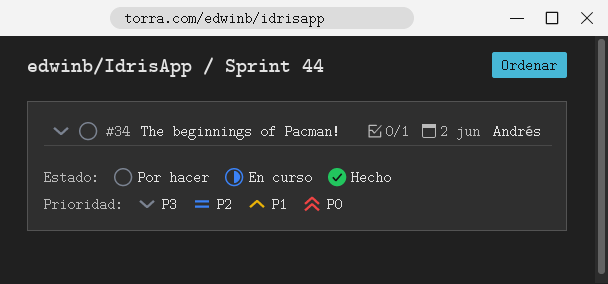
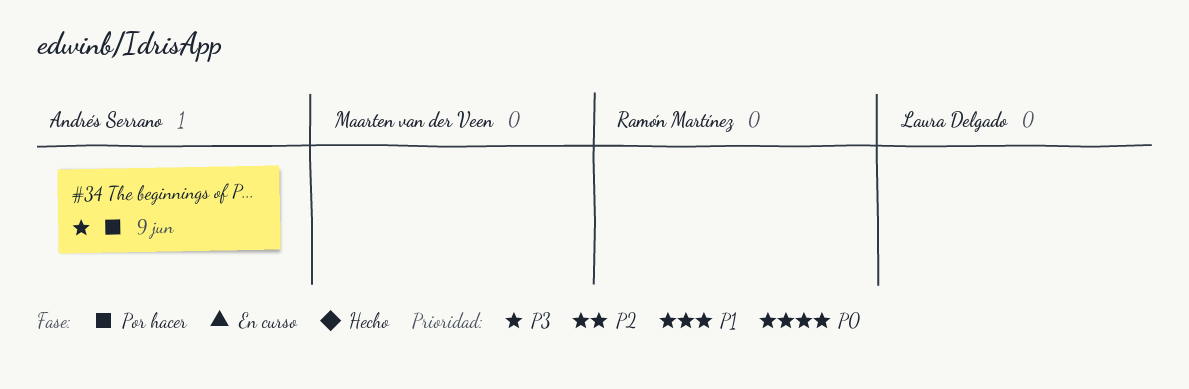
#34, due: Jun 2 -> Jun 9

